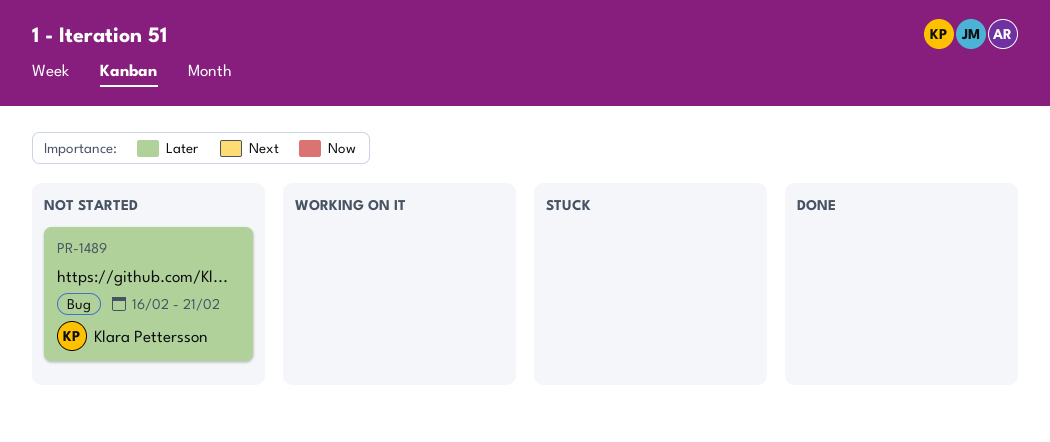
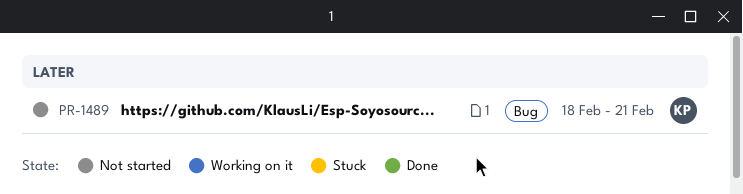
PR-1489, start: Feb 16 -> Feb 18

